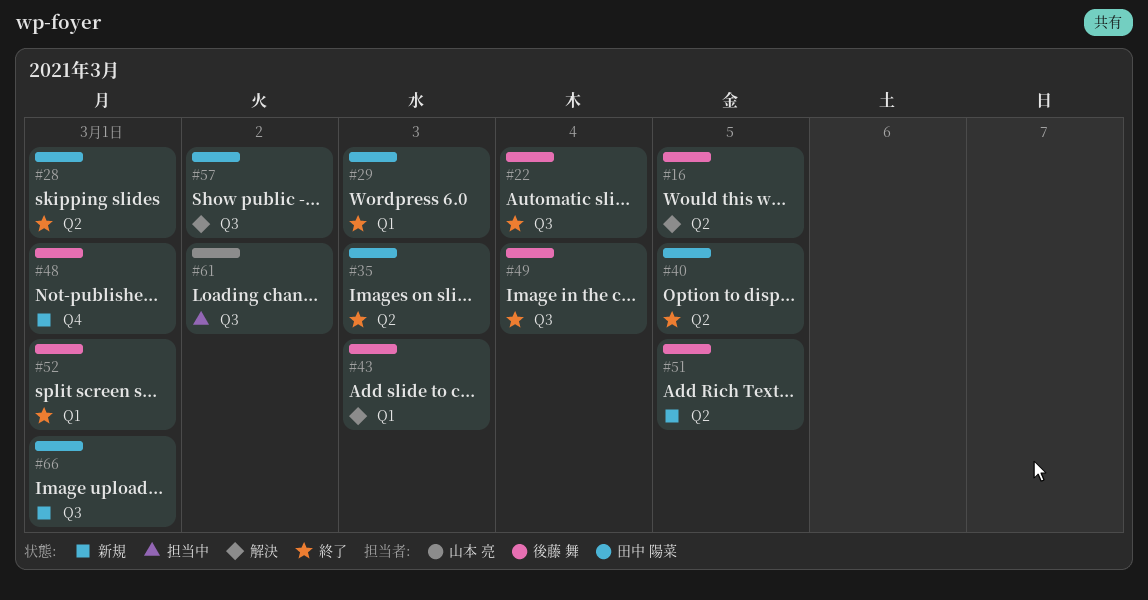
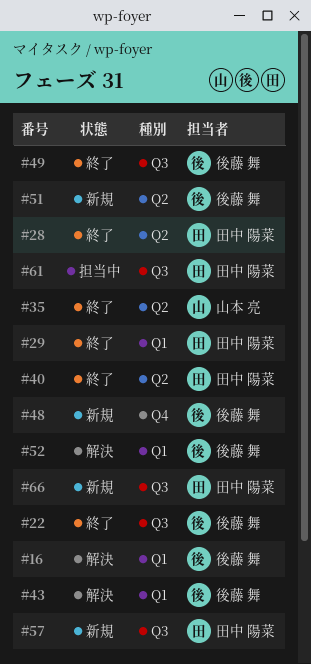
#16, label: Q2 -> Q1
#35, owner: 田中 陽菜 -> 山本 亮
#52, status: 終了 -> 解決
#57, status: 解決 -> 新規
#61, owner: 山本 亮 -> 田中 陽菜

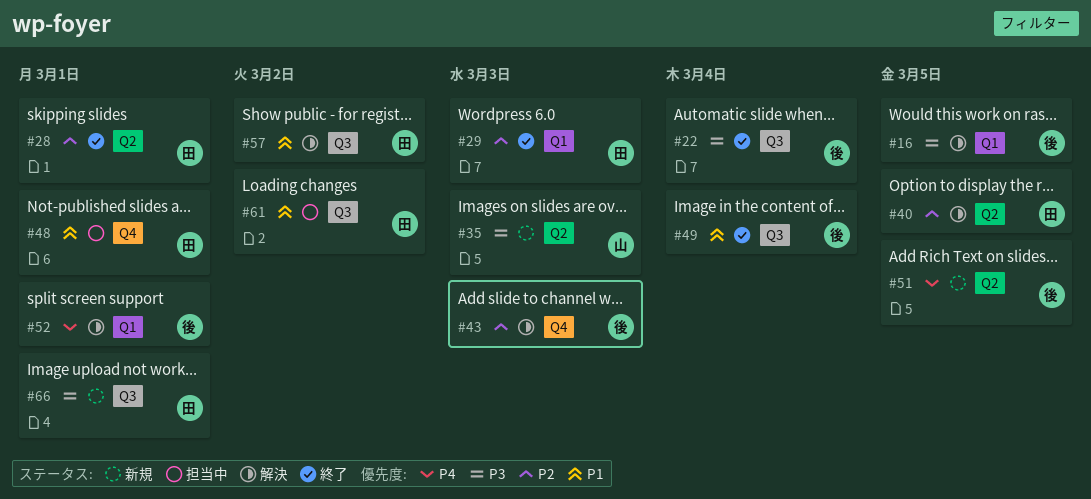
#35, status: 終了 -> 新規
#40, status: 終了 -> 解決
#43, label: Q1 -> Q4
#48, status: 新規 -> 担当中
#48, owner: 後藤 舞 -> 田中 陽菜
#57, status: 新規 -> 解決

